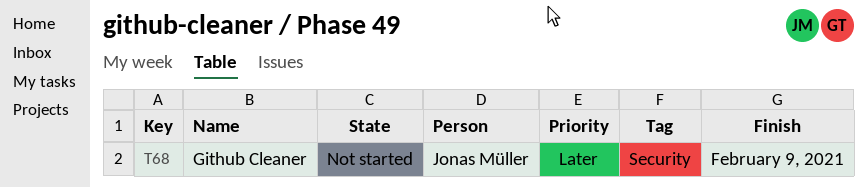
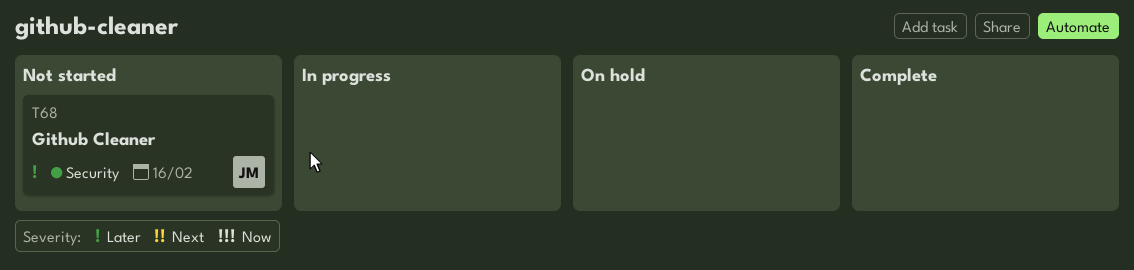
T68, due: Feb 9 -> Feb 16

